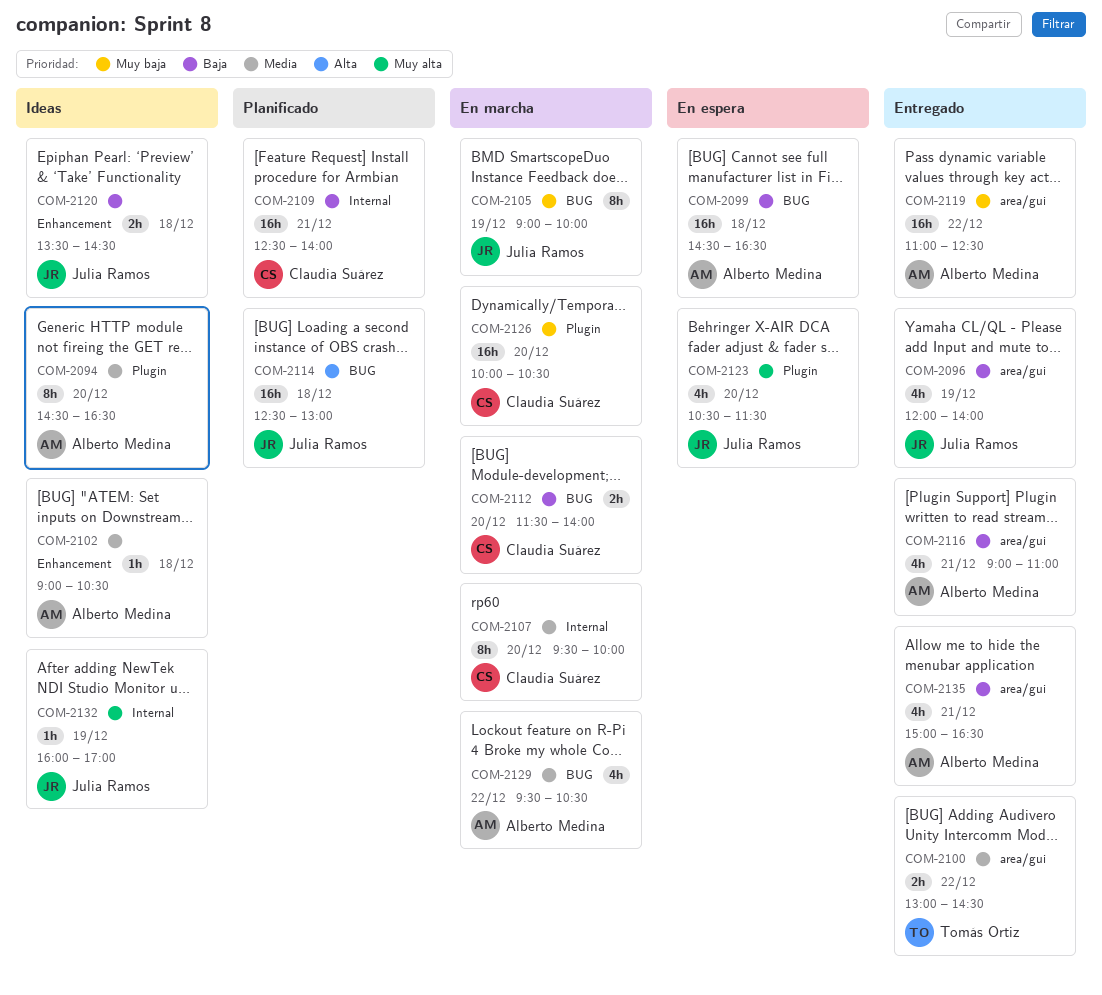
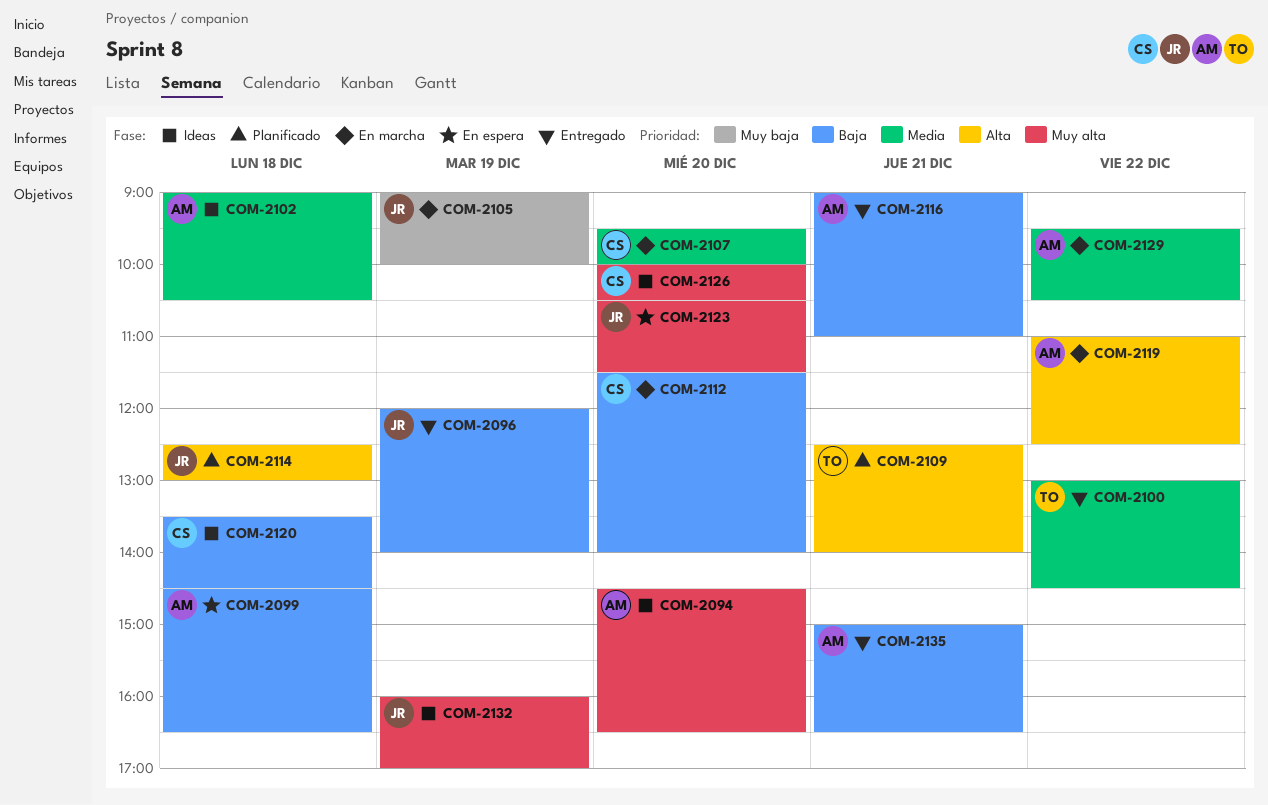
COM-2094, priority: Media -> Muy alta
COM-2109, owner: Claudia Suárez -> Tomás Ortiz
COM-2109, priority: Baja -> Alta
COM-2119, status: Entregado -> En marcha
COM-2119, priority: Muy baja -> Alta
COM-2120, owner: Julia Ramos -> Claudia Suárez
COM-2126, status: En marcha -> Ideas
COM-2126, priority: Muy baja -> Muy alta

